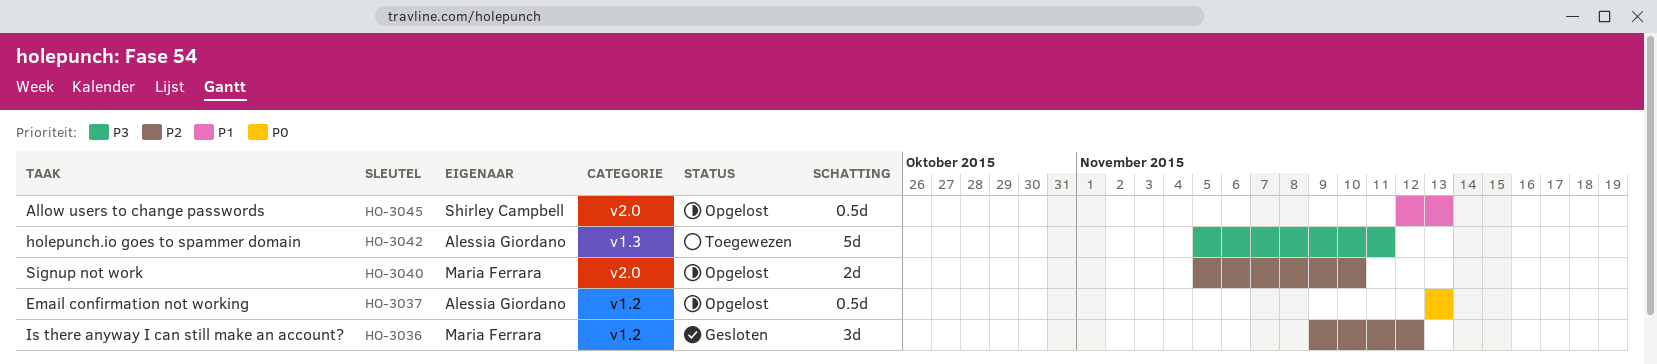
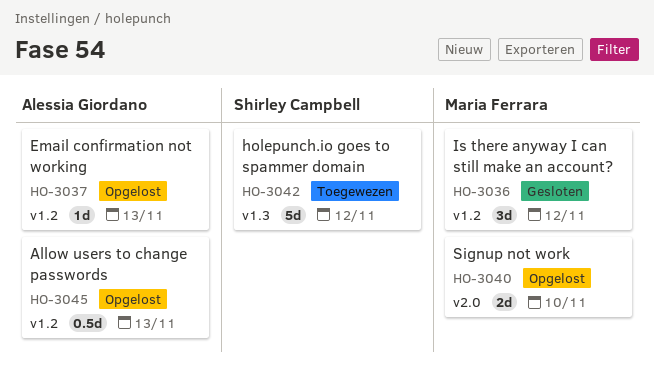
HO-3037, estimate: 0.5d -> 1d
HO-3042, owner: Alessia Giordano -> Shirley Campbell
HO-3042, due: Nov 11 -> Nov 12
HO-3045, owner: Shirley Campbell -> Alessia Giordano
HO-3045, label: v2.0 -> v1.2

